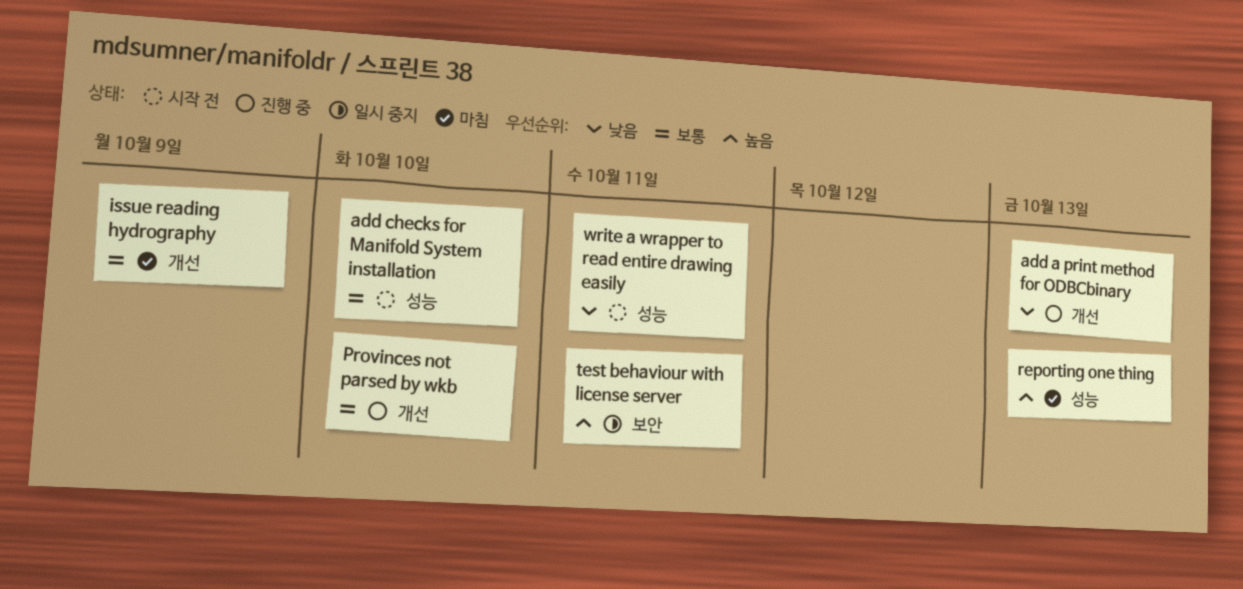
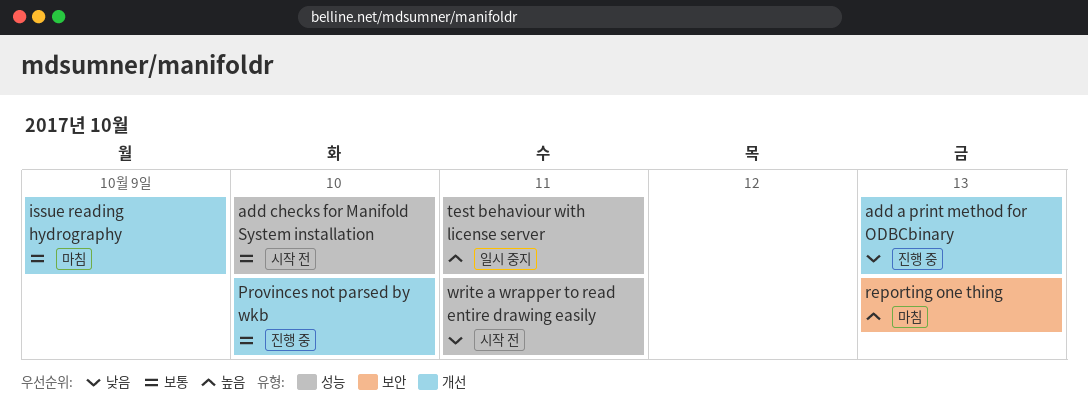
reporting one thing, label: 성능 -> 보안
test behaviour with license server, label: 보안 -> 성능

